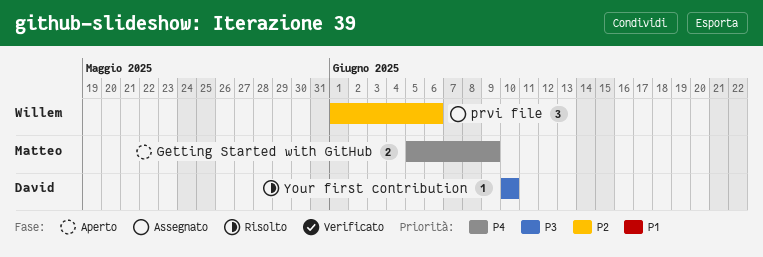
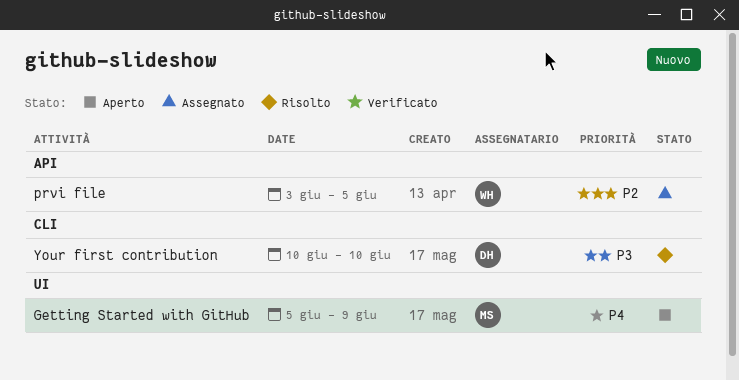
prvi file, start: Jun 1 -> Jun 3
prvi file, due: Jun 6 -> Jun 5

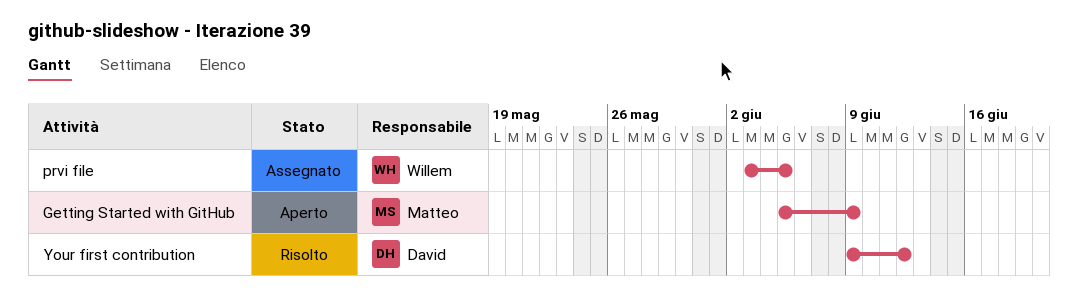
Your first contribution, start: Jun 10 -> Jun 9
Your first contribution, due: Jun 10 -> Jun 12

